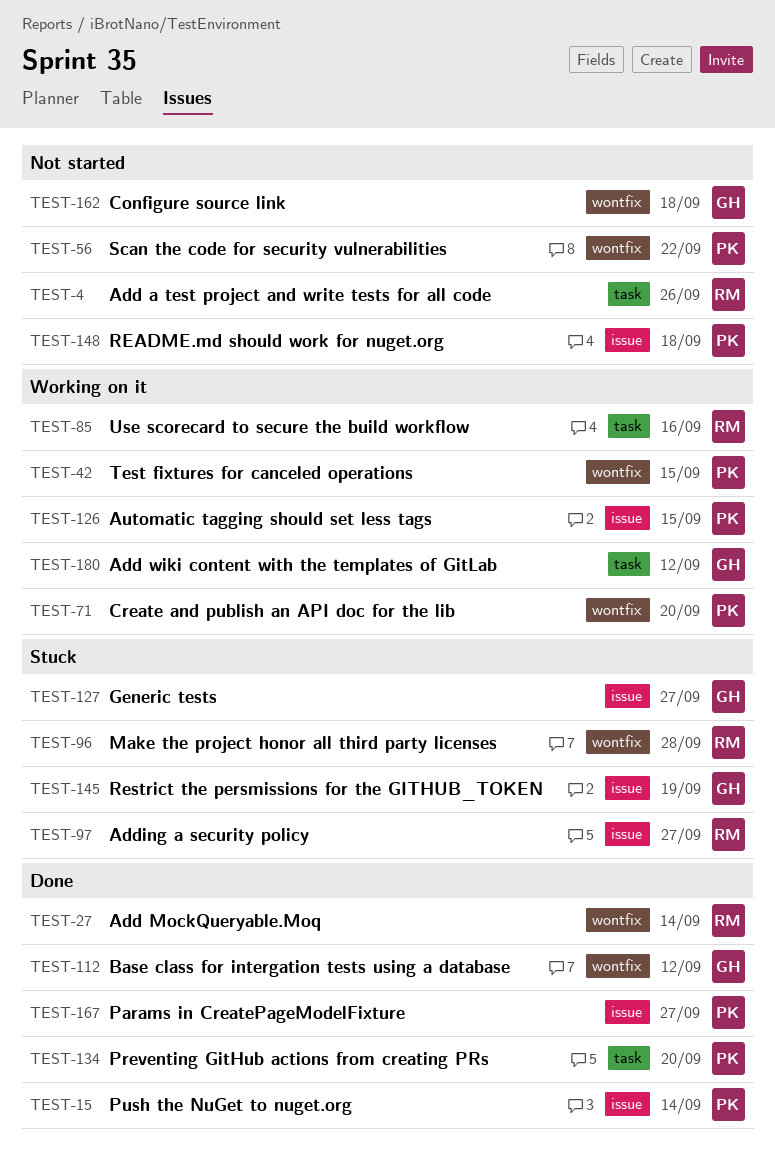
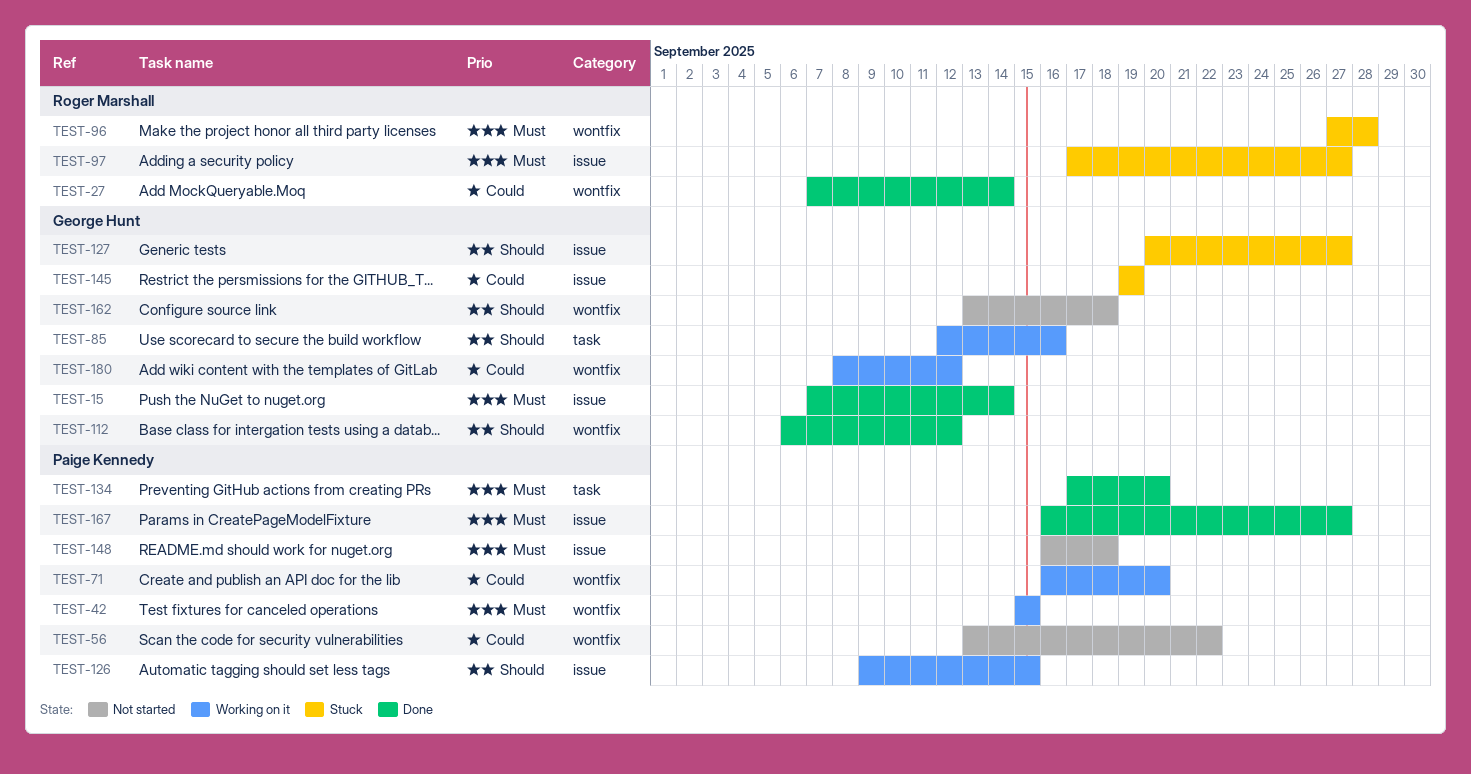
TEST-4: present -> none
TEST-15, owner: Paige Kennedy -> George Hunt
TEST-85, owner: Roger Marshall -> George Hunt
TEST-180, label: task -> wontfix

